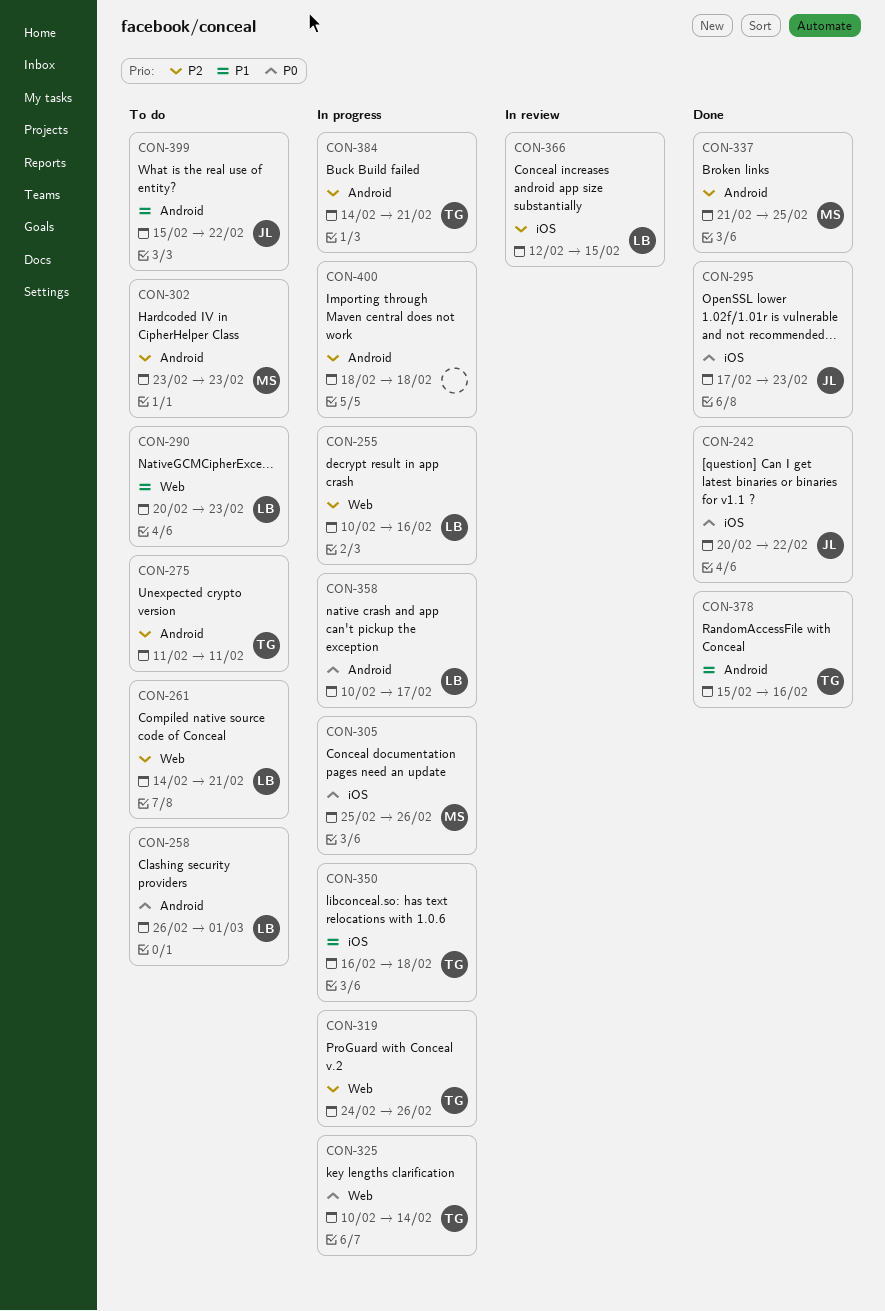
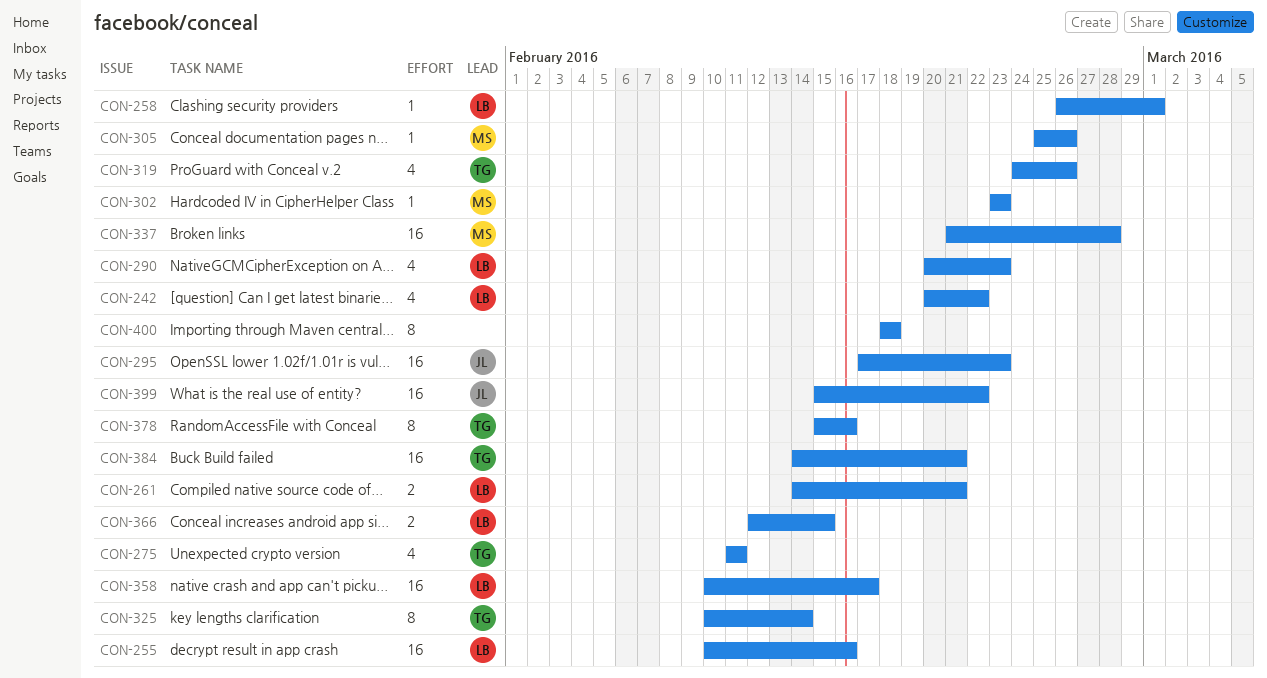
CON-242, owner: JL -> LB
CON-337, due: Feb 25 -> Feb 28
CON-350: present -> none

